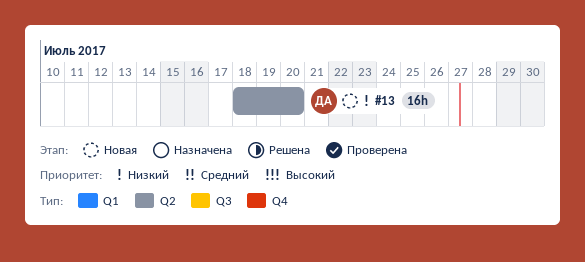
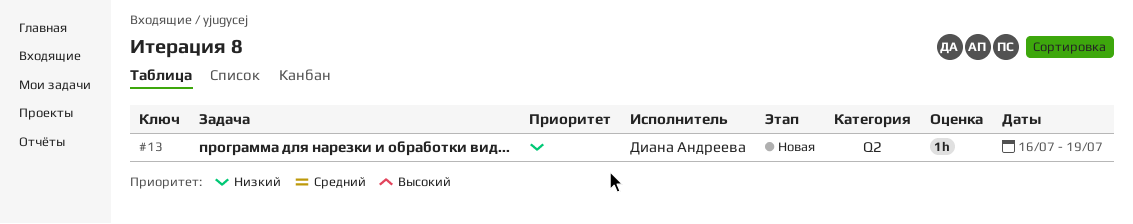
#13, estimate: 16h -> 1h
#13, start: Jul 18 -> Jul 16
#13, due: Jul 20 -> Jul 19

